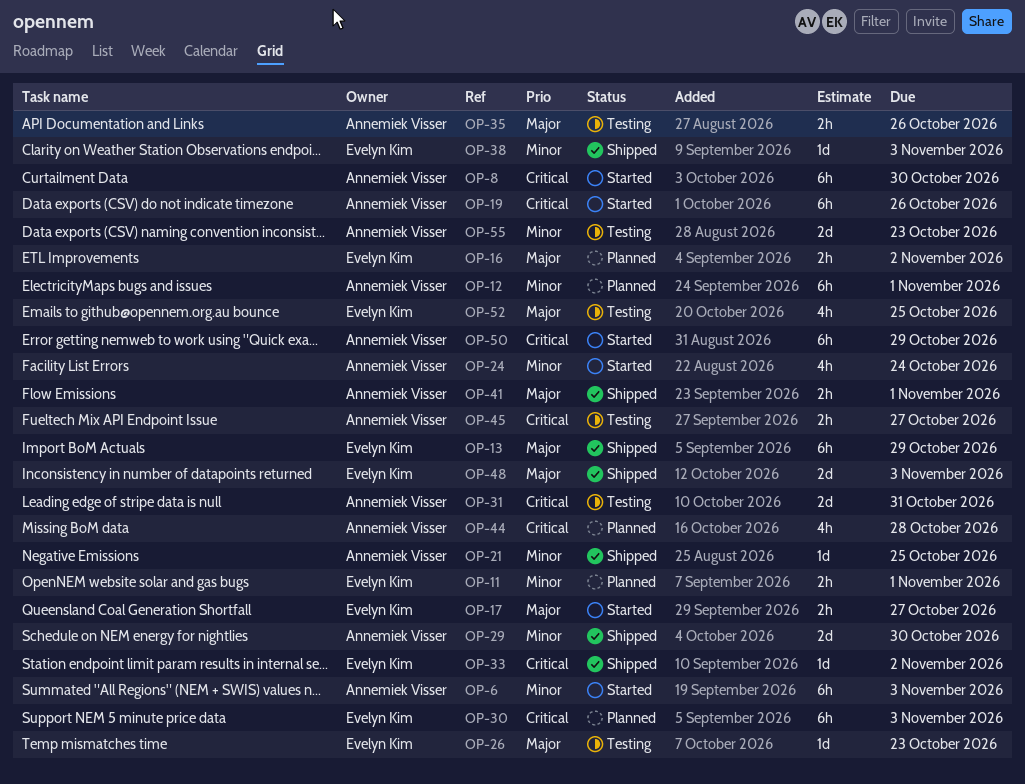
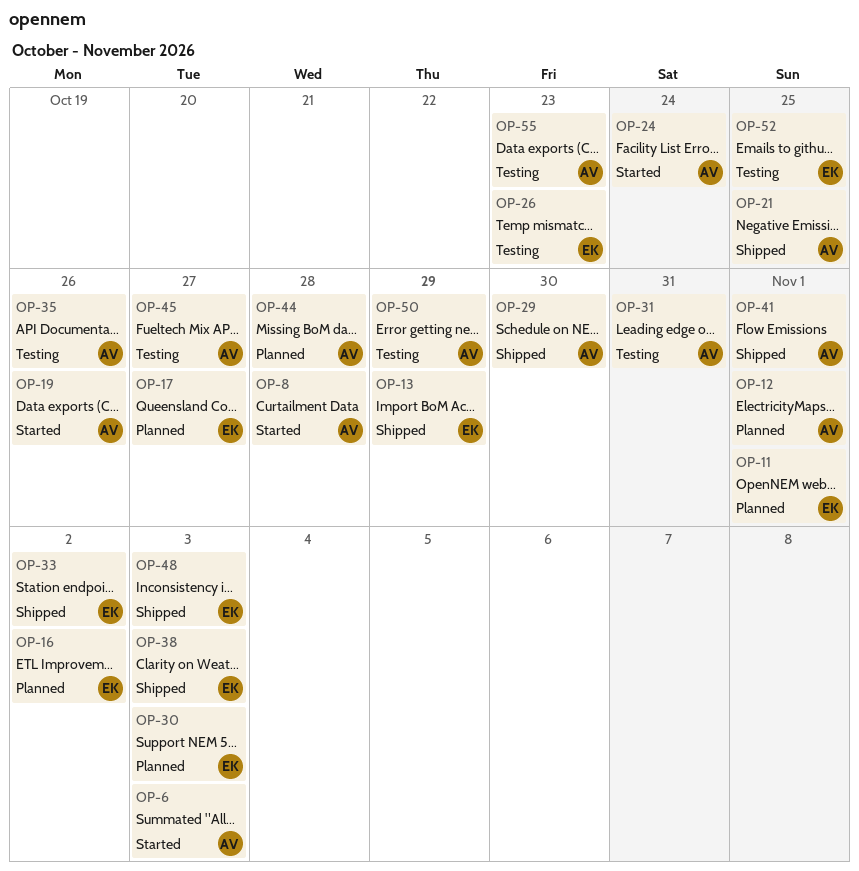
OP-8, due: Oct 30 -> Oct 28
OP-17, status: Started -> Planned
OP-50, status: Started -> Testing

